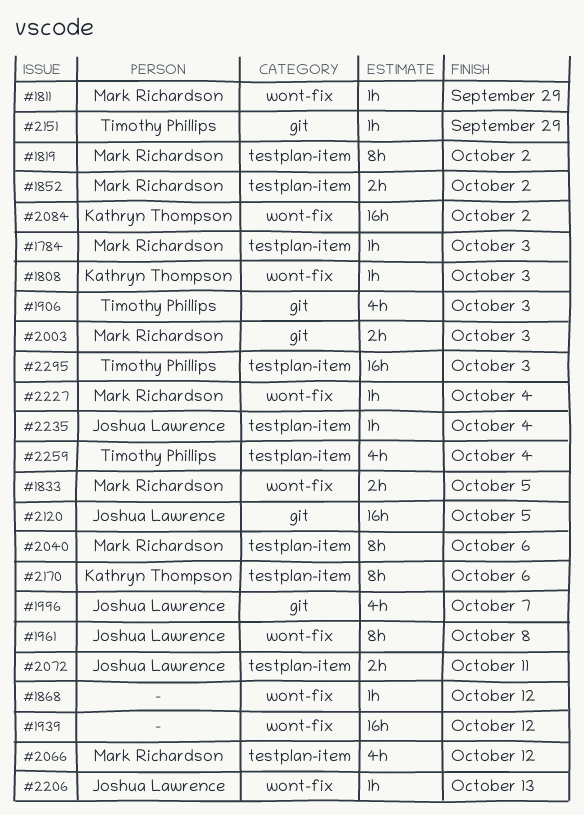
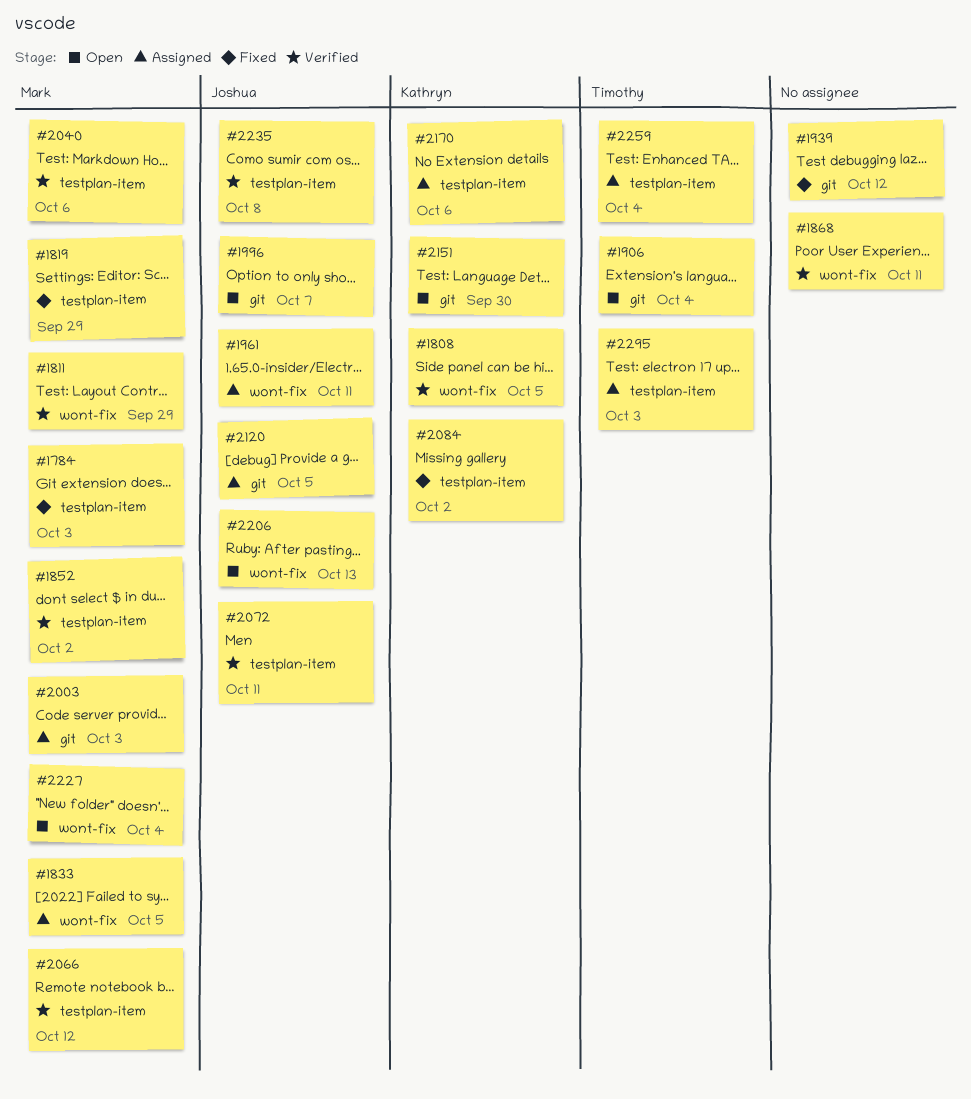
#1808, due: Oct 3 -> Oct 5
#1819, due: Oct 2 -> Sep 29
#1868, due: Oct 12 -> Oct 11
#1906, due: Oct 3 -> Oct 4
#1939, label: wont-fix -> git
#1961, due: Oct 8 -> Oct 11
#2084, label: wont-fix -> testplan-item
#2151, owner: Timothy Phillips -> Kathryn Thompson
#2151, due: Sep 29 -> Sep 30
#2235, due: Oct 4 -> Oct 8

